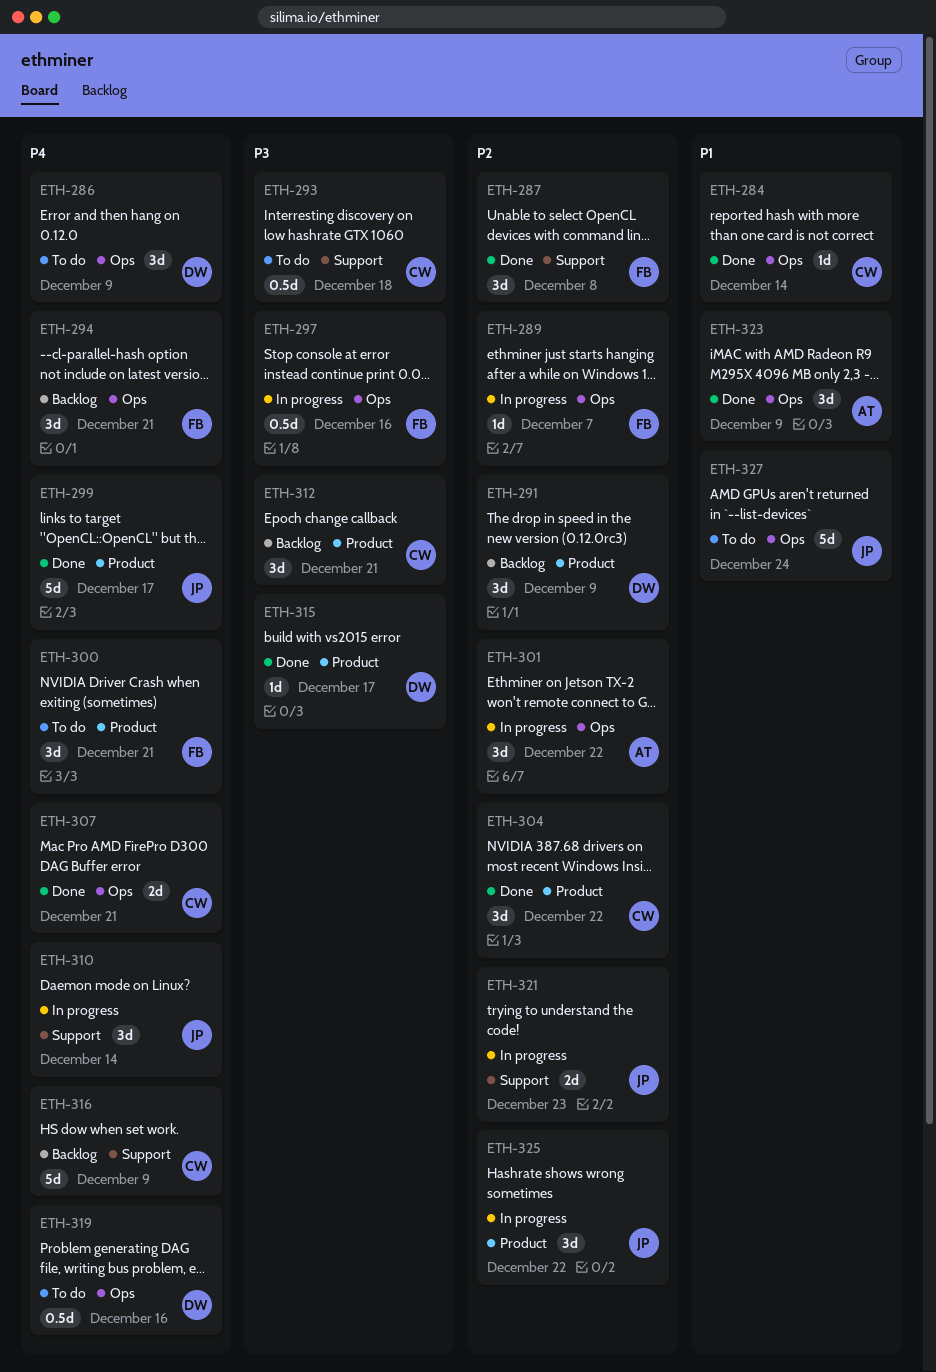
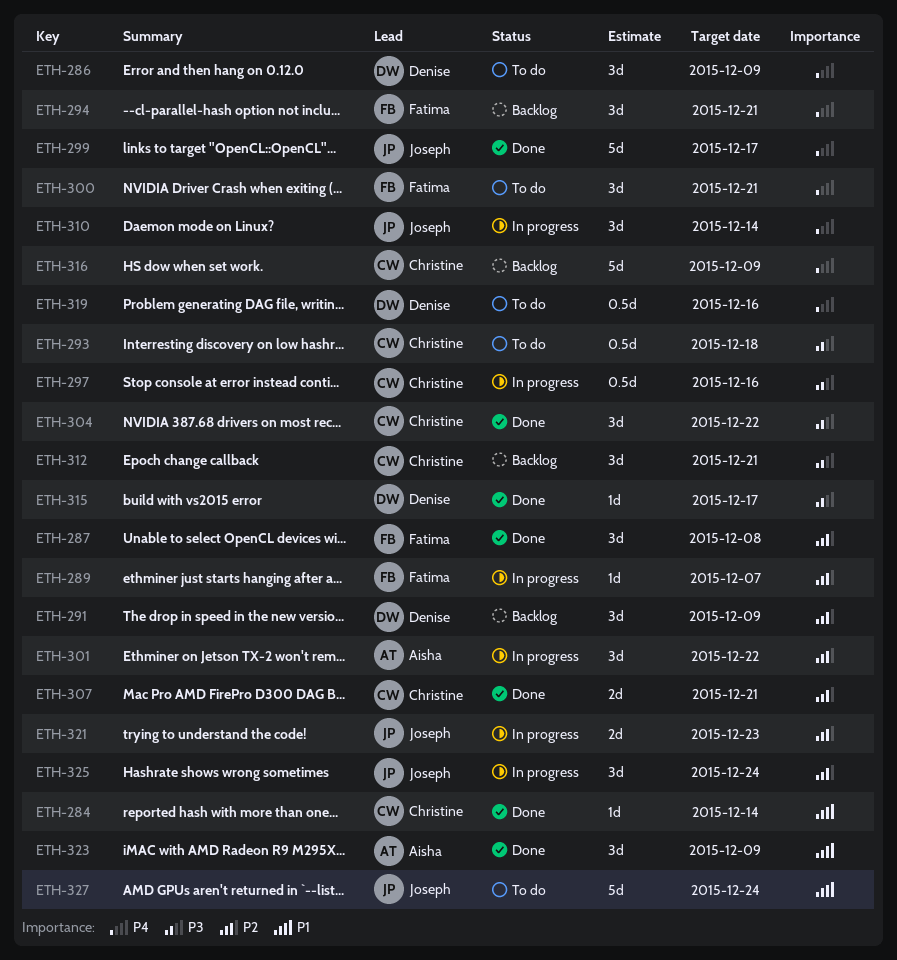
ETH-297, owner: Fatima -> Christine
ETH-304, priority: P2 -> P3
ETH-307, priority: P4 -> P2
ETH-325, due: Dec 22 -> Dec 24

